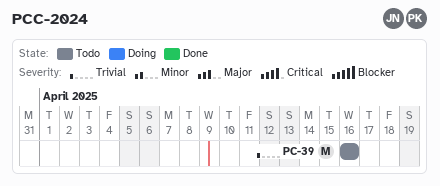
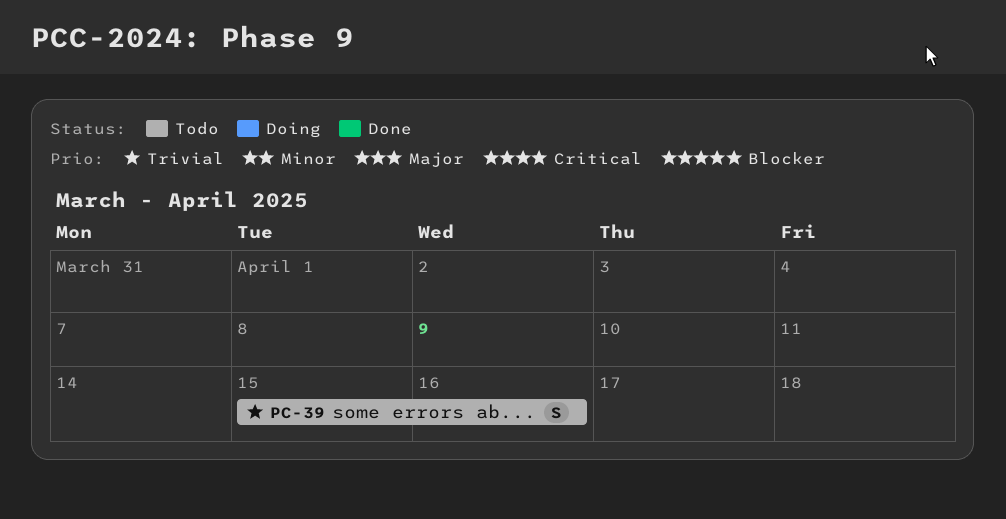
PC-39, estimate: M -> S
PC-39, start: Apr 16 -> Apr 15

